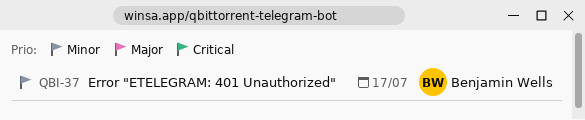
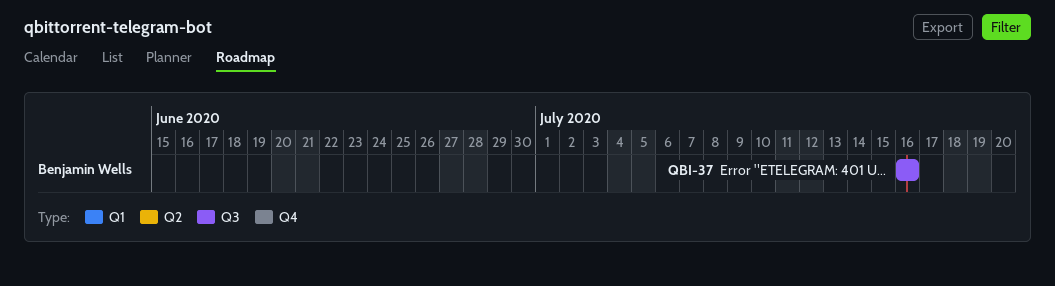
QBI-37, due: Jul 17 -> Jul 16

